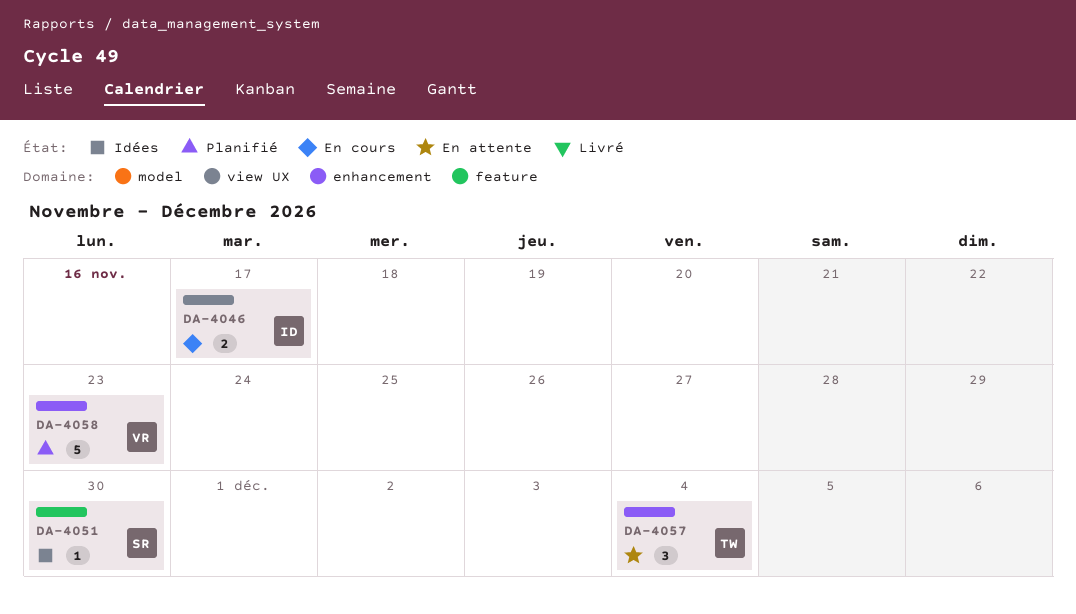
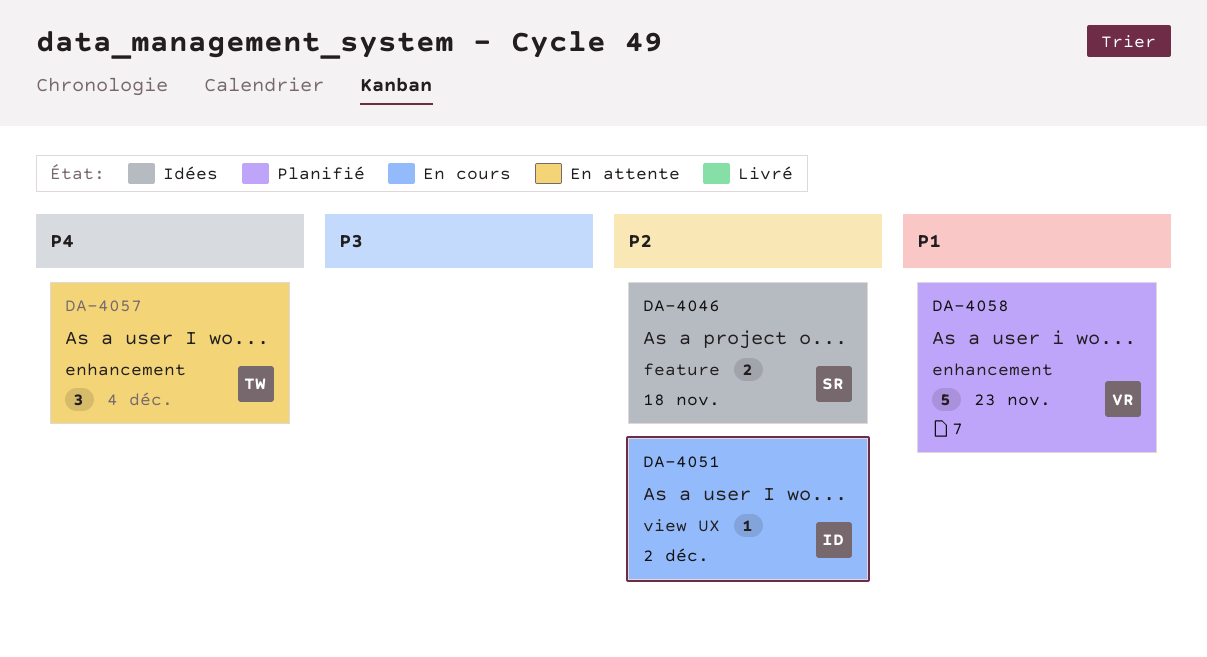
DA-4046, status: En cours -> Idées
DA-4046, owner: ID -> SR
DA-4046, label: view UX -> feature
DA-4046, due: Nov 17 -> Nov 18
DA-4051, status: Idées -> En cours
DA-4051, owner: SR -> ID
DA-4051, label: feature -> view UX
DA-4051, due: Nov 30 -> Dec 2

